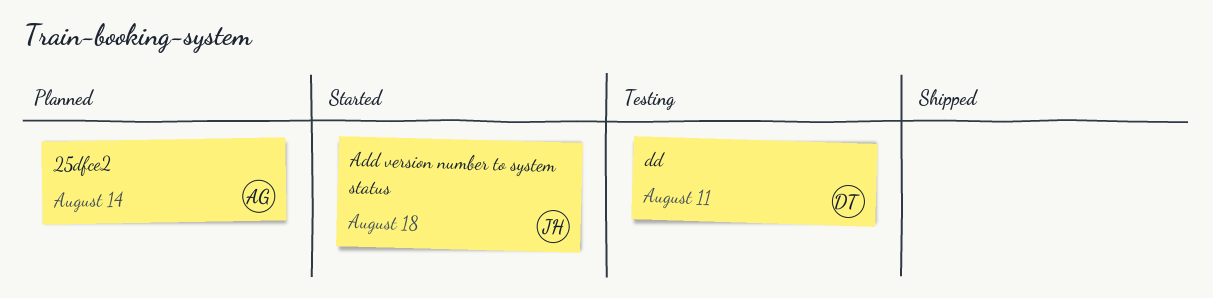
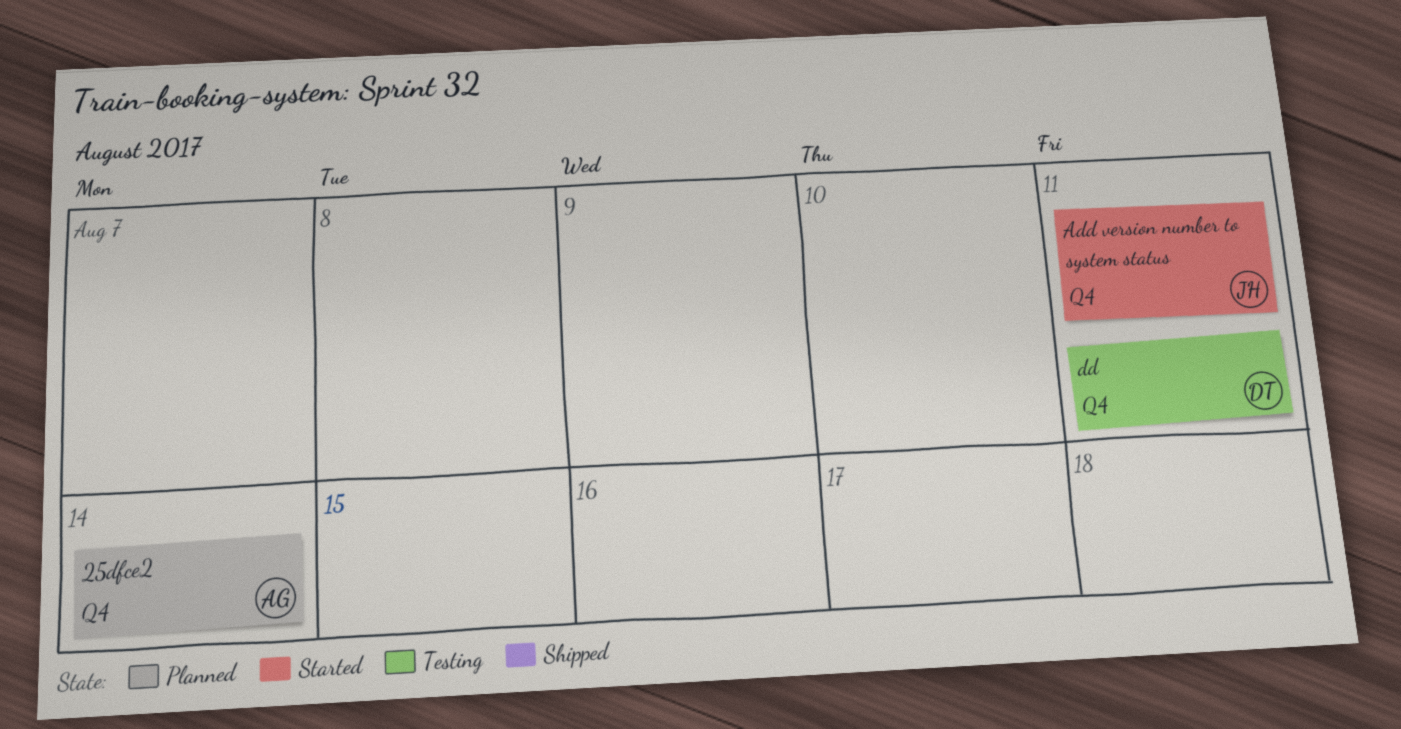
Add version number to system status, due: Aug 18 -> Aug 11

